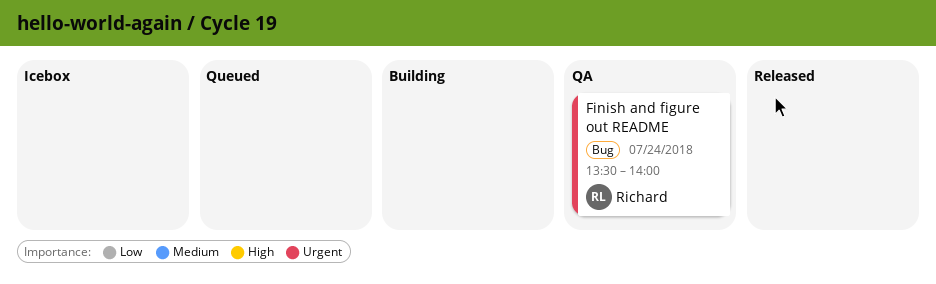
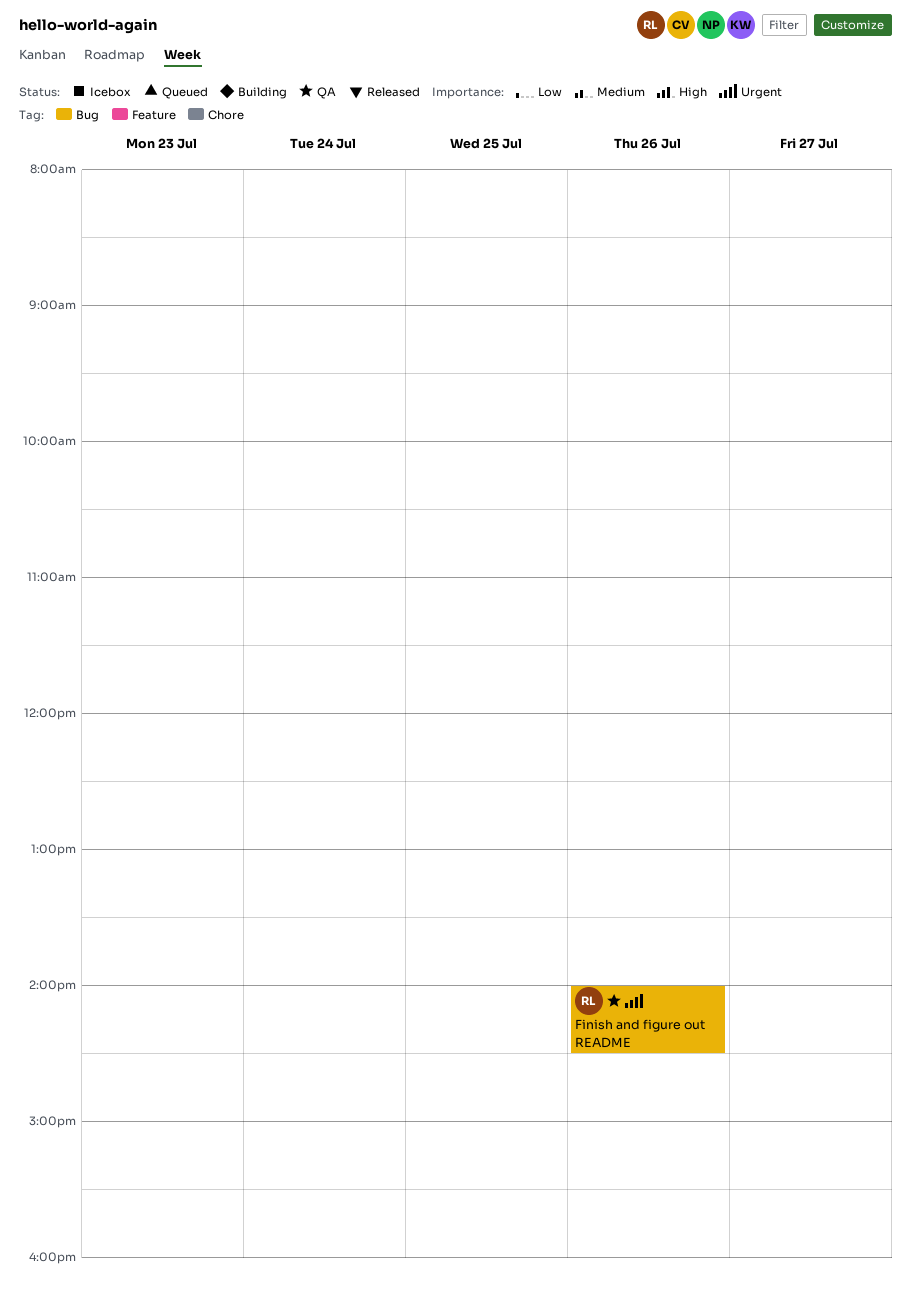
Finish and figure out README, day: Jul 24 -> Jul 26
Finish and figure out README, begins: 13:30 -> 14:00
Finish and figure out README, ends: 14:00 -> 14:30

